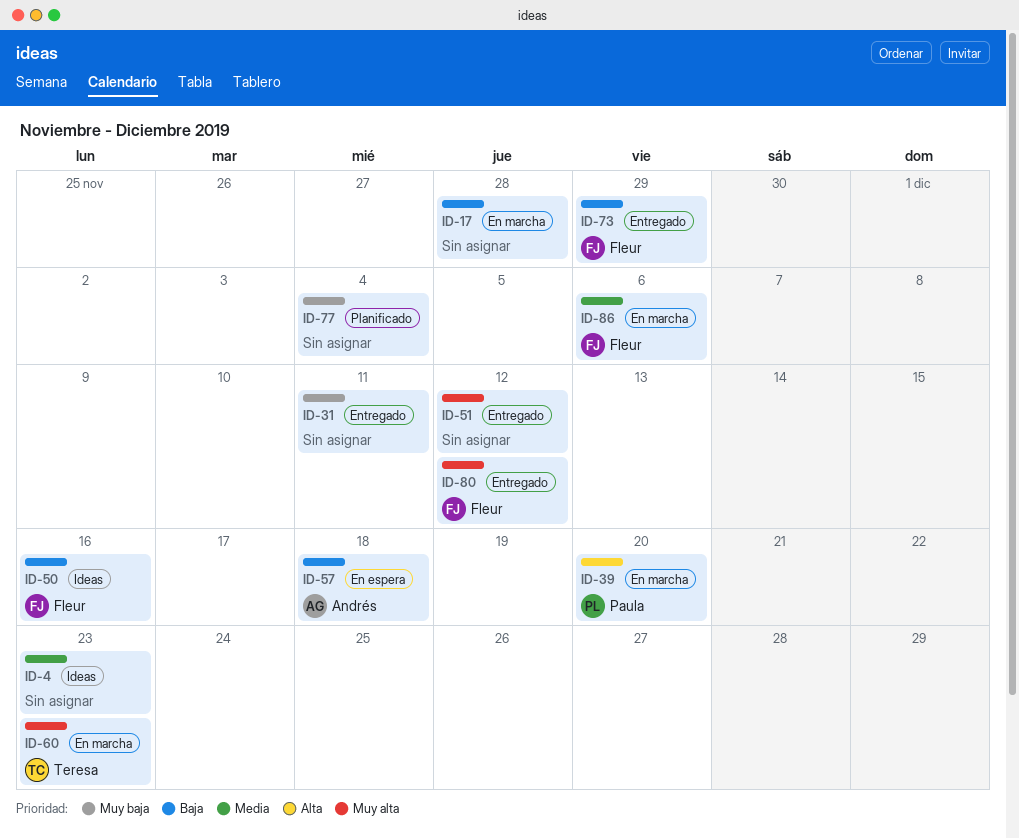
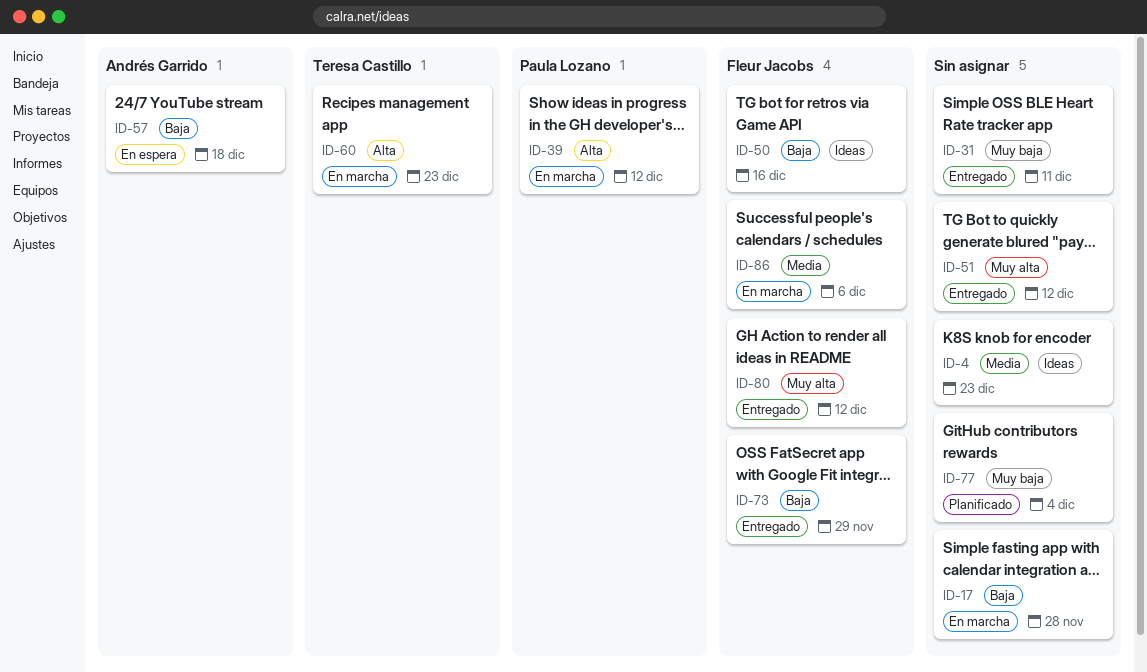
ID-39, due: Dec 20 -> Dec 12
ID-60, priority: Muy alta -> Alta

